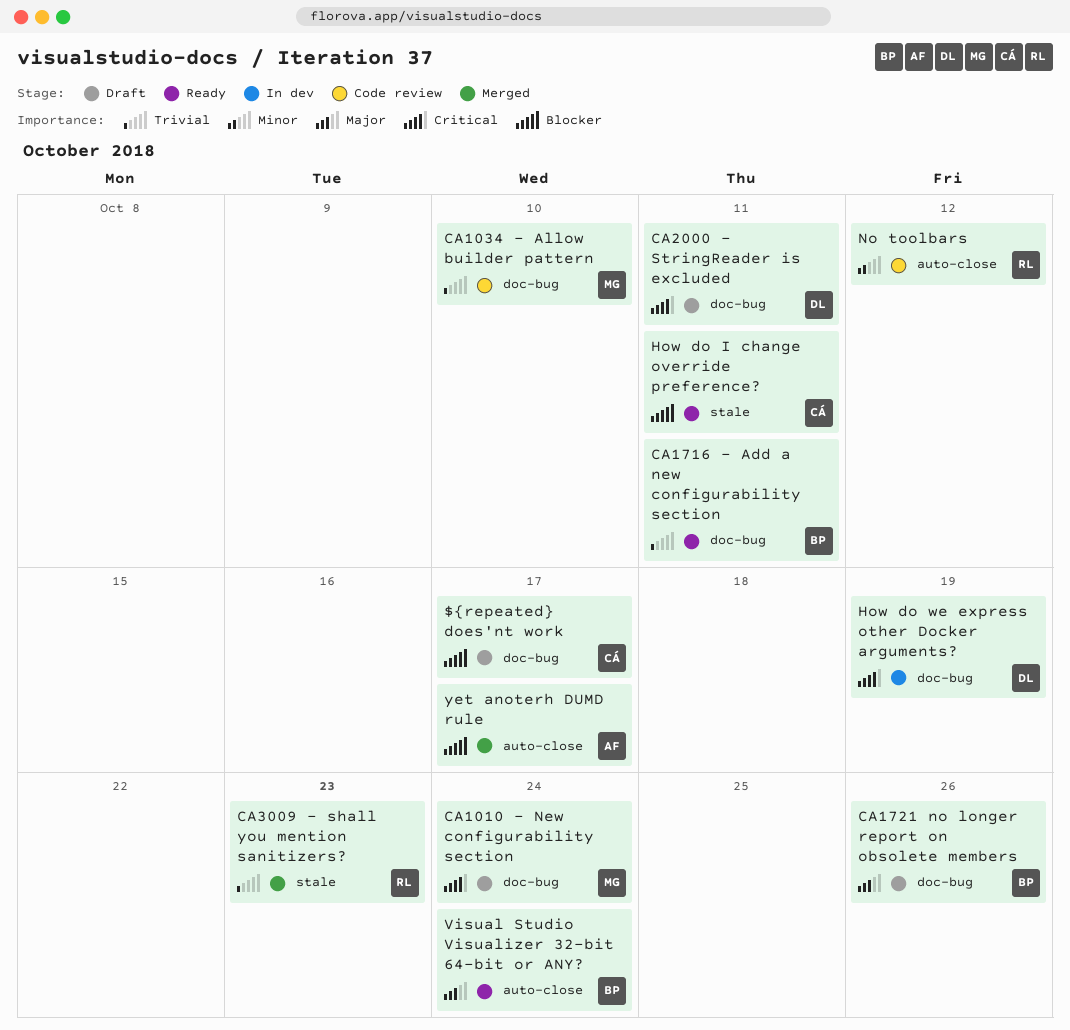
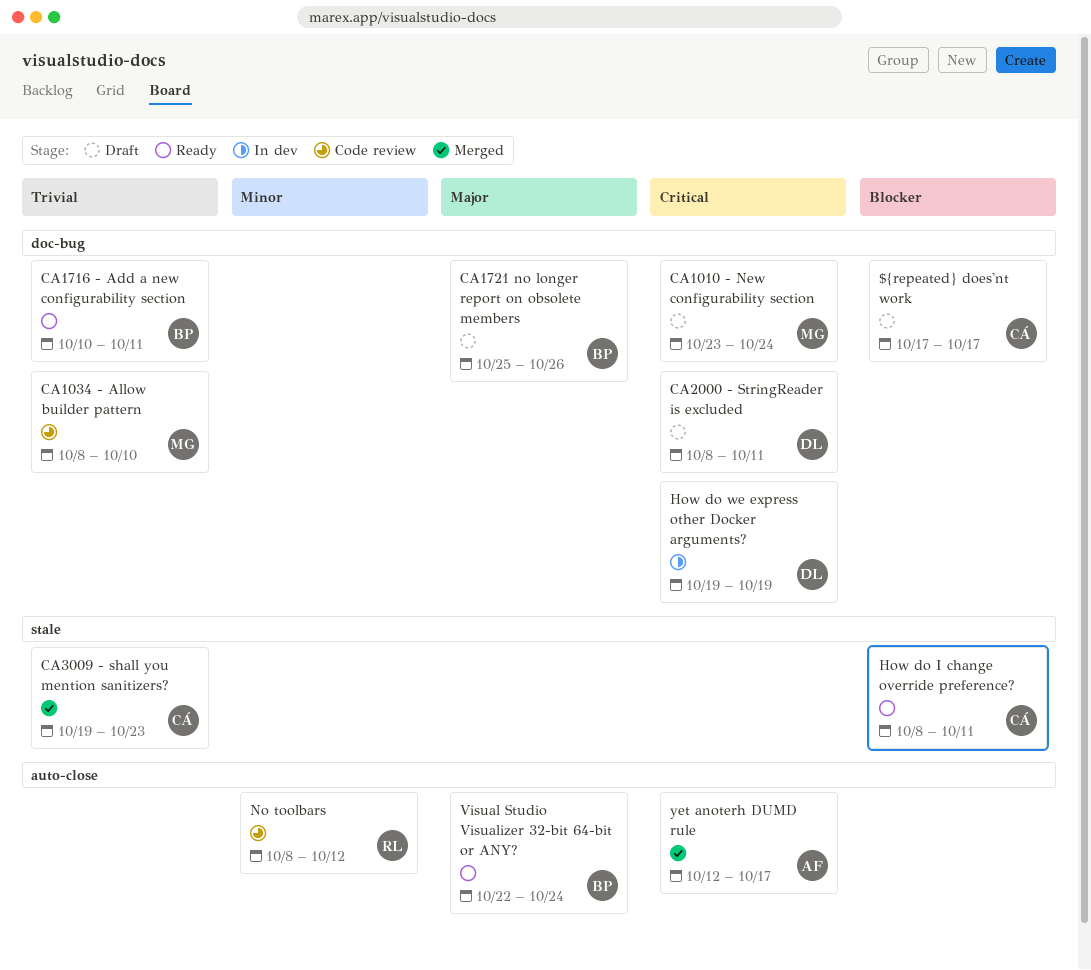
CA3009 - shall you mention sanitizers?, owner: RL -> CÁ
yet anoterh DUMD rule, priority: Blocker -> Critical

